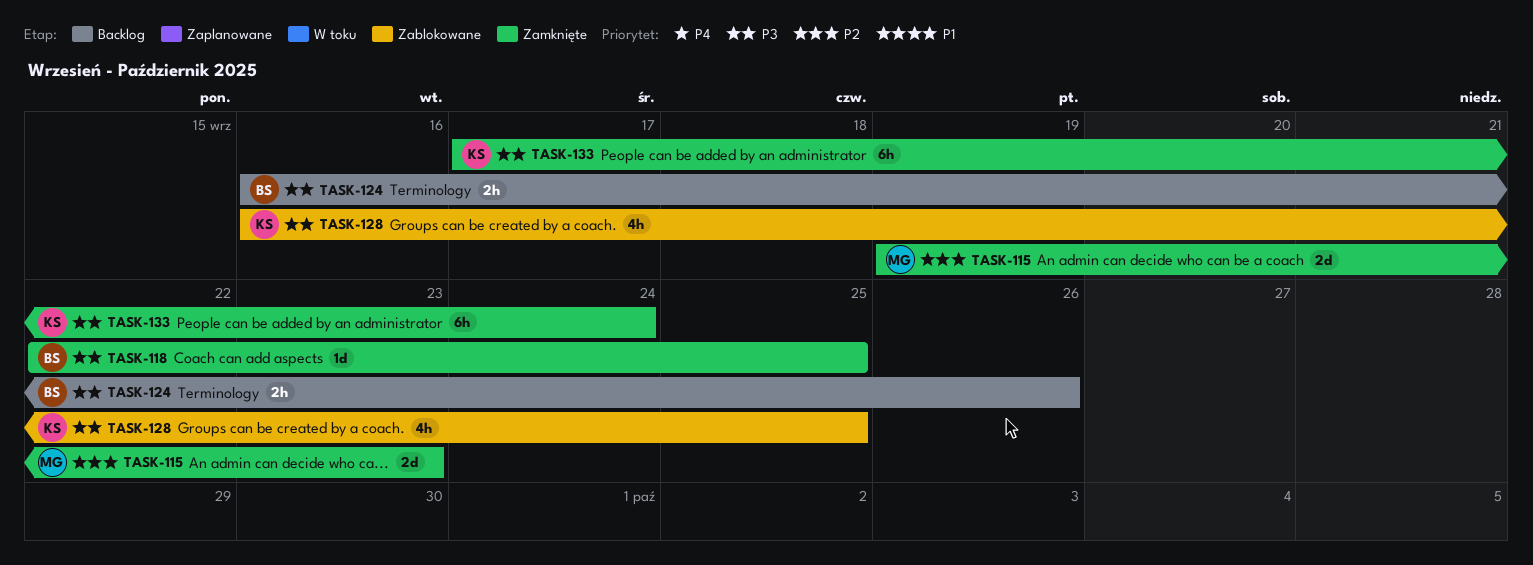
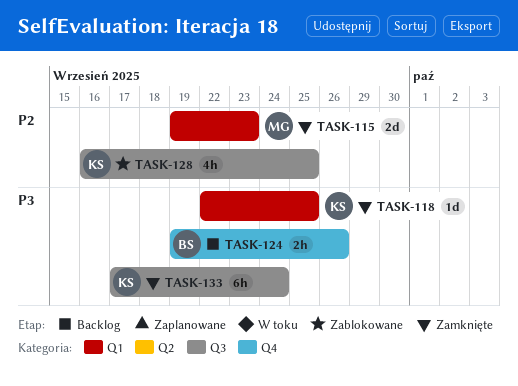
TASK-118, owner: BS -> KS
TASK-124, start: Sep 16 -> Sep 19
TASK-128, priority: P3 -> P2

